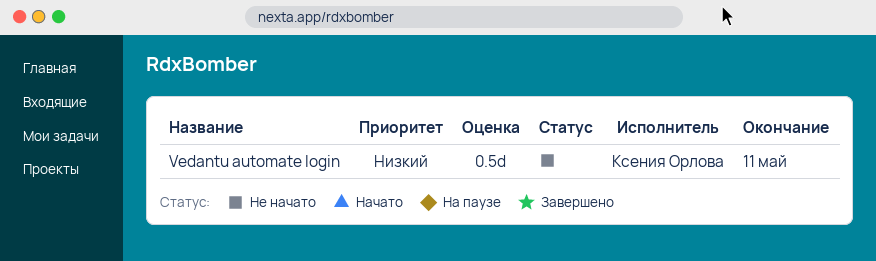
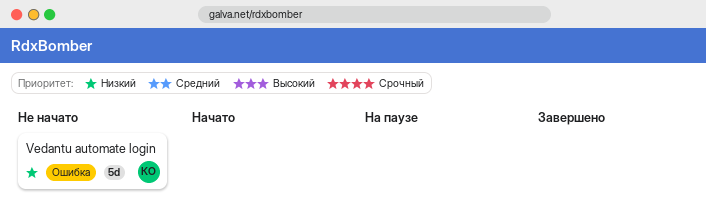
Vedantu automate login, estimate: 0.5d -> 5d

